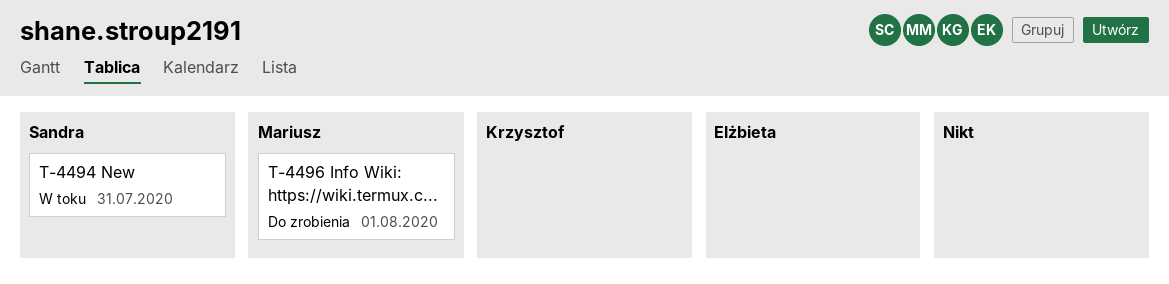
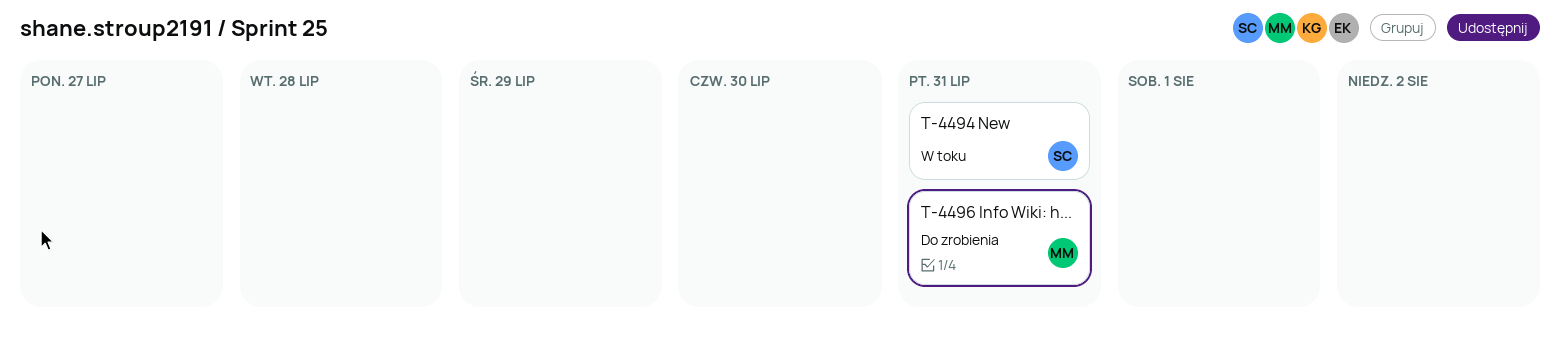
T-4496, due: Aug 1 -> Jul 31

